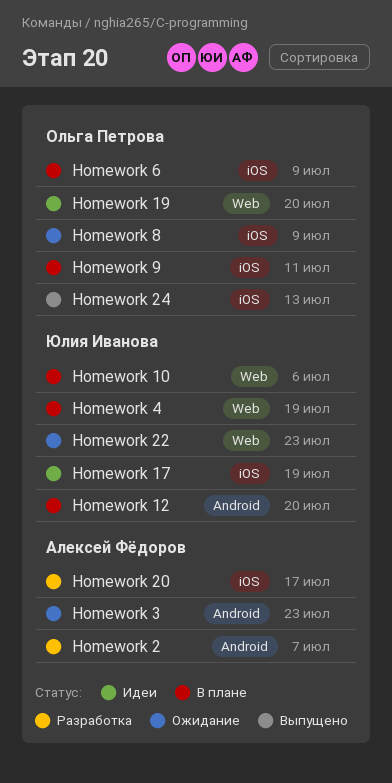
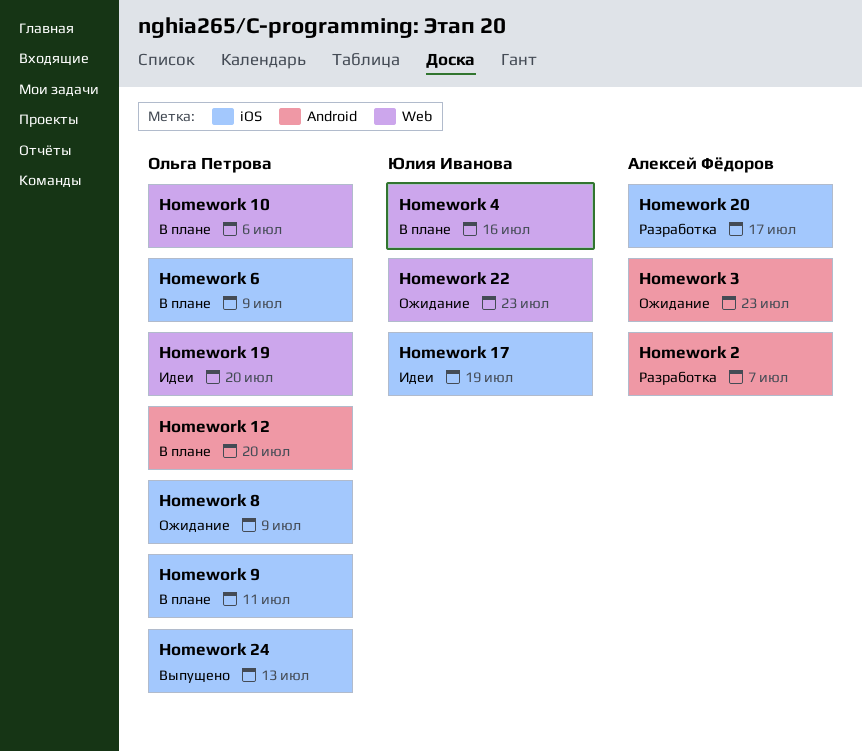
Homework 10, owner: Юлия Иванова -> Ольга Петрова
Homework 12, owner: Юлия Иванова -> Ольга Петрова
Homework 4, due: Jul 19 -> Jul 16

